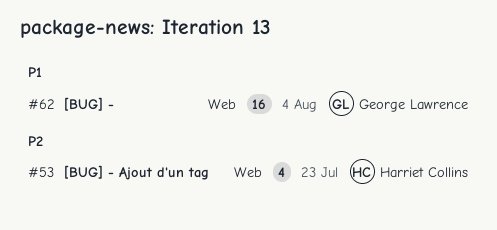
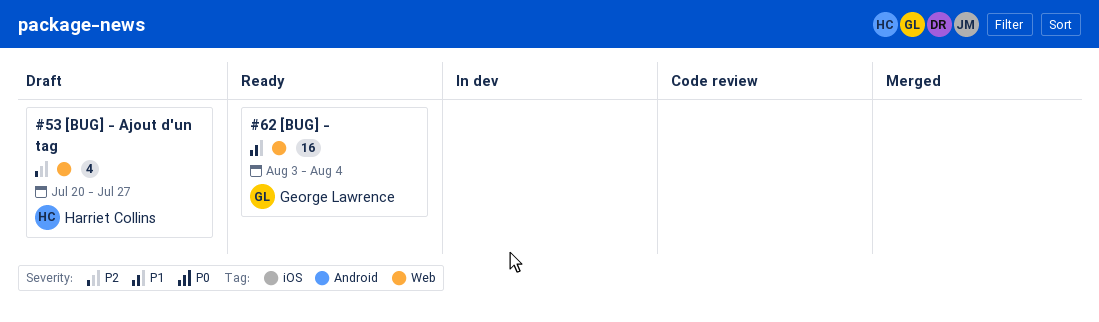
#53, due: Jul 23 -> Jul 27

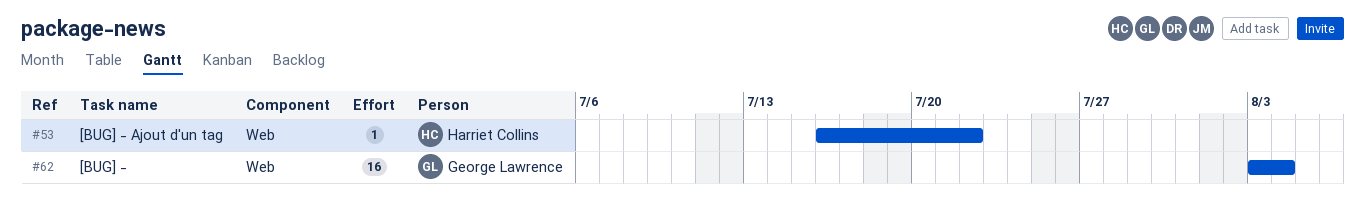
#53, estimate: 4 -> 1
#53, start: Jul 20 -> Jul 16
#53, due: Jul 27 -> Jul 22

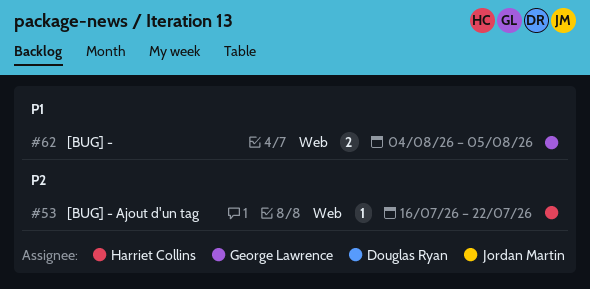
#62, estimate: 16 -> 2
#62, start: Aug 3 -> Aug 4
#62, due: Aug 4 -> Aug 5

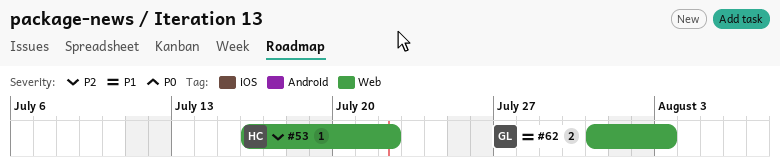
#62, start: Aug 4 -> Jul 31
#62, due: Aug 5 -> Aug 3

